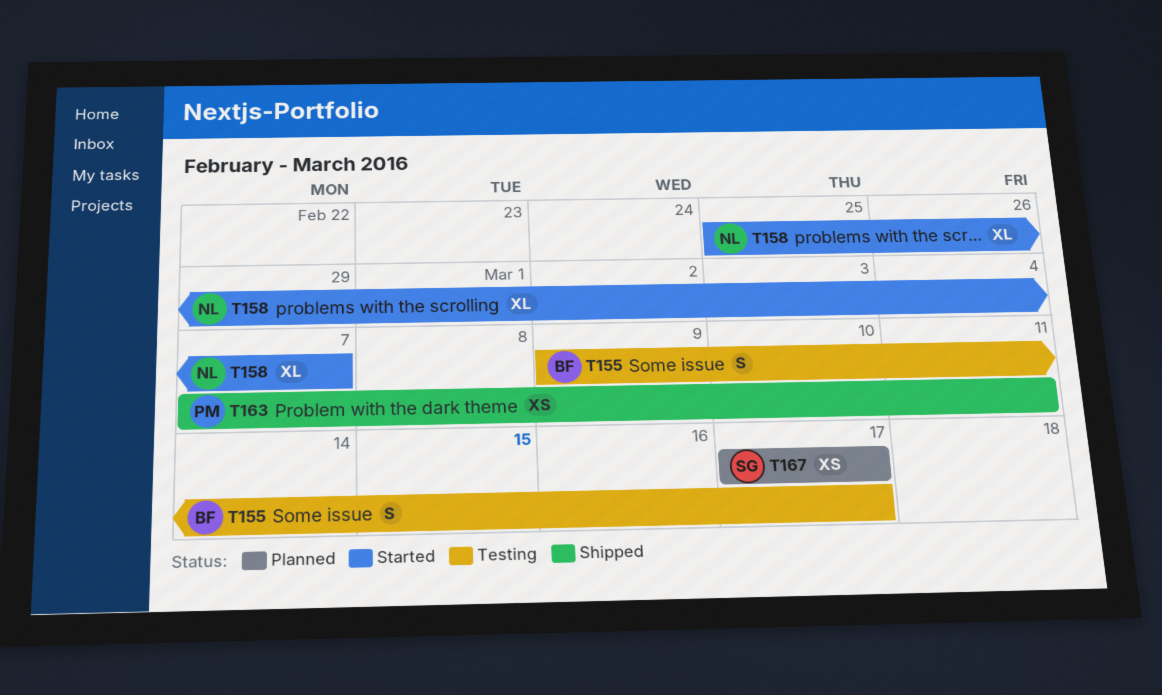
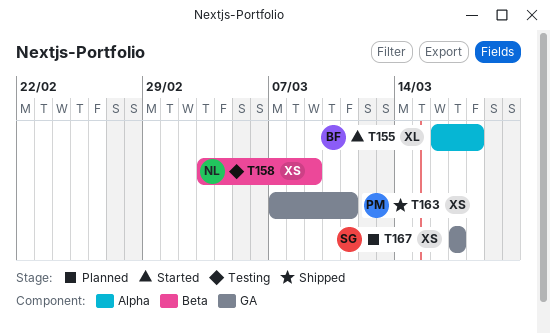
T155, status: Testing -> Started
T155, estimate: S -> XL
T155, start: Mar 9 -> Mar 16
T155, due: Mar 17 -> Mar 18
T158, status: Started -> Testing
T158, estimate: XL -> XS
T158, start: Feb 25 -> Mar 3
T158, due: Mar 7 -> Mar 9

